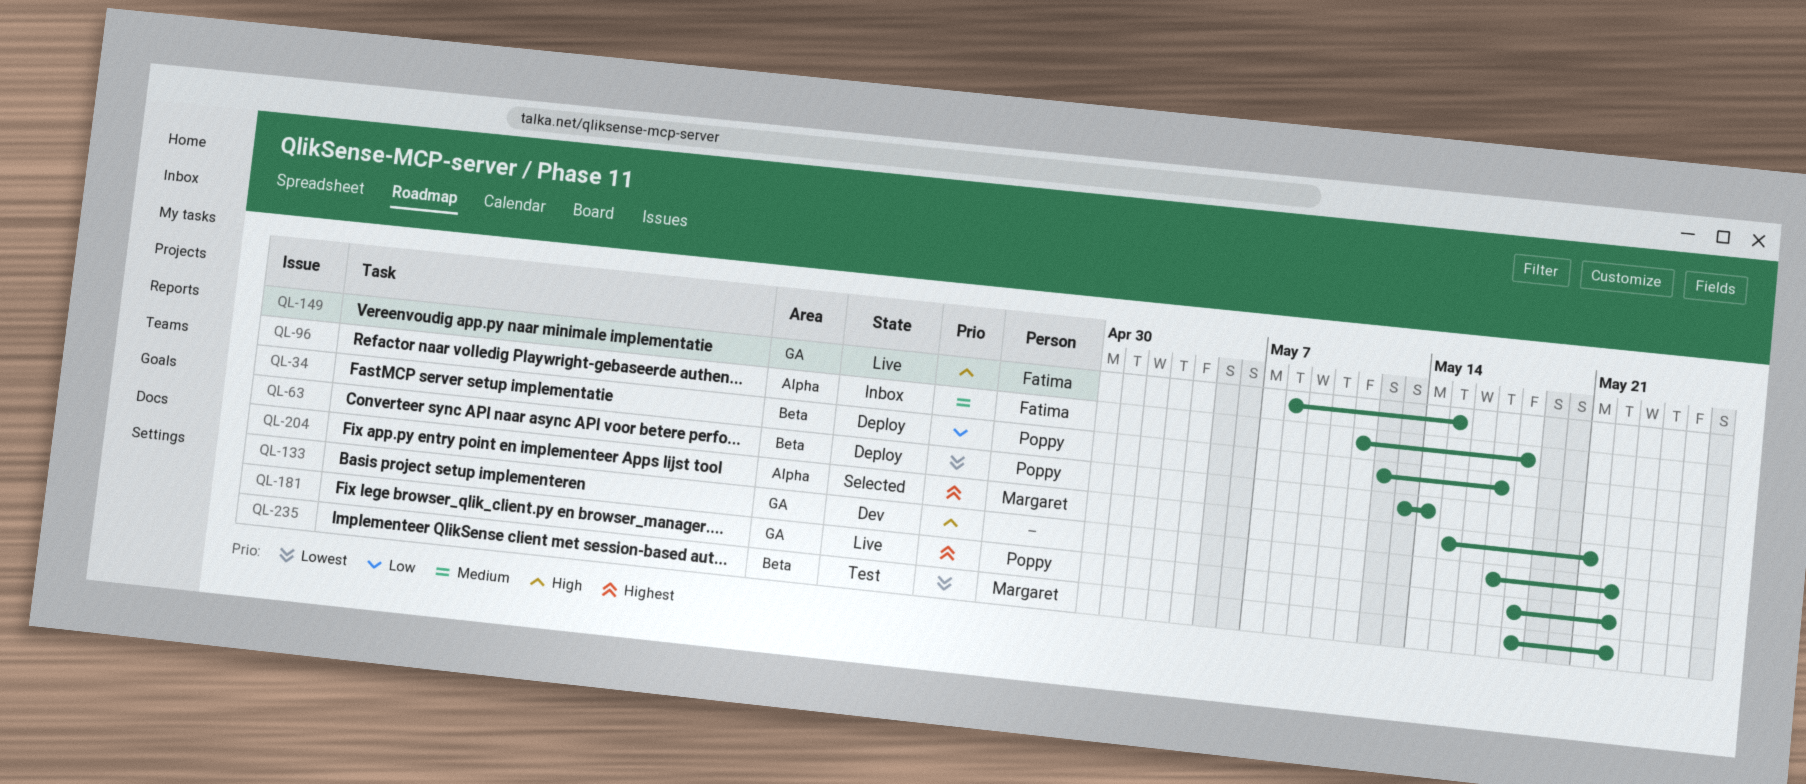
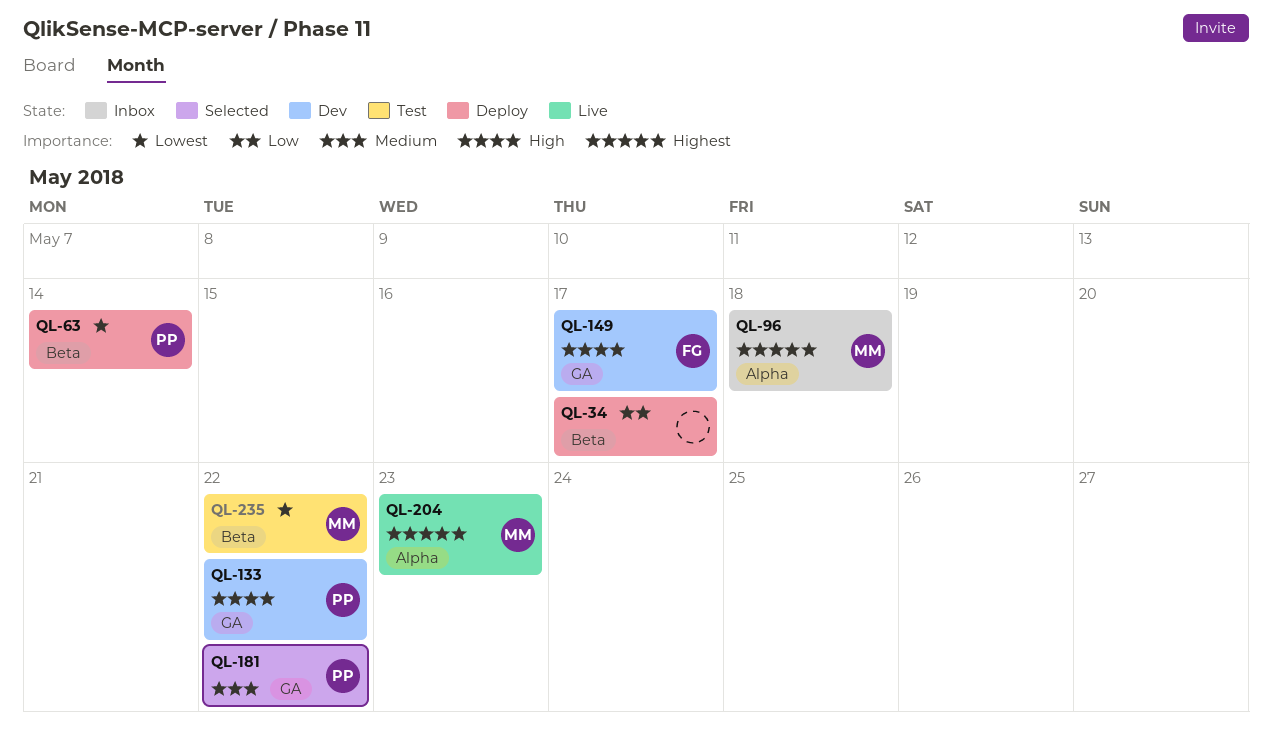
QL-34, owner: Poppy -> none
QL-96, owner: Fatima -> Margaret
QL-96, priority: Medium -> Highest
QL-133, owner: none -> Poppy
QL-149, status: Live -> Dev
QL-149, due: May 15 -> May 17
QL-181, status: Live -> Selected
QL-181, priority: Highest -> Medium
QL-204, status: Selected -> Live
QL-204, due: May 21 -> May 23

